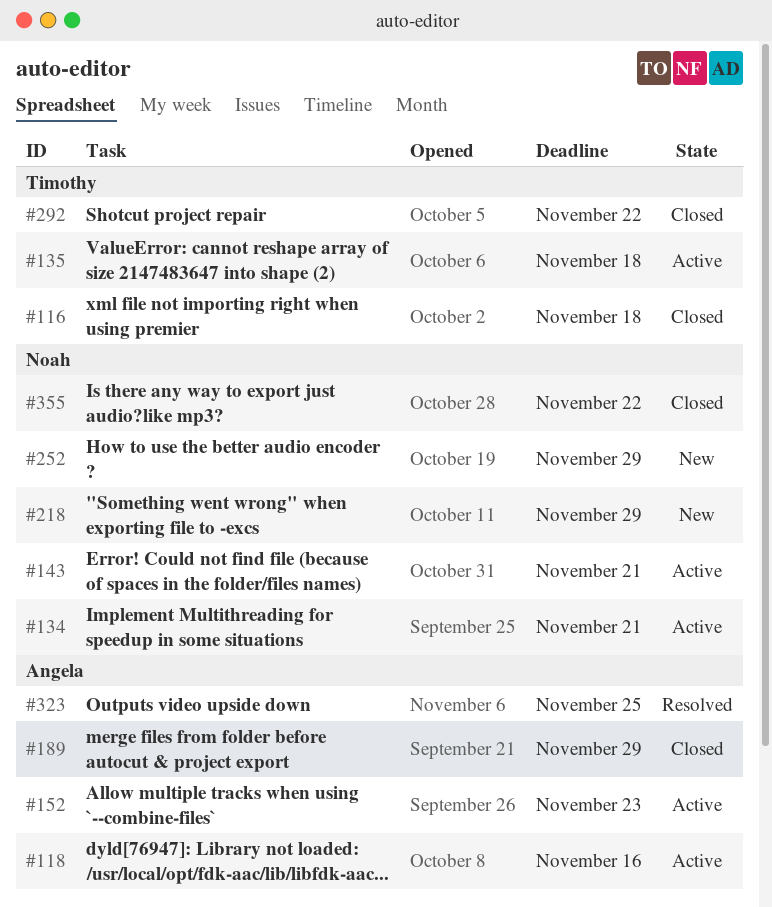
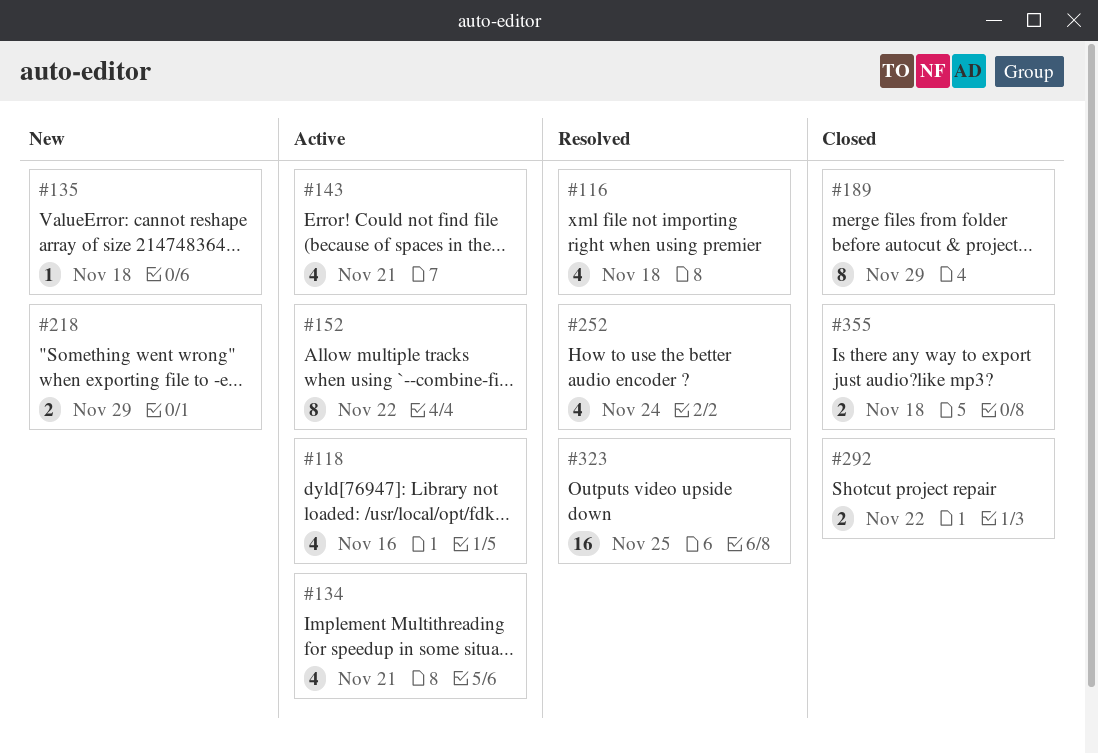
#116, status: Closed -> Resolved
#135, status: Active -> New
#152, due: Nov 23 -> Nov 22
#252, status: New -> Resolved
#252, due: Nov 29 -> Nov 24
#355, due: Nov 22 -> Nov 18

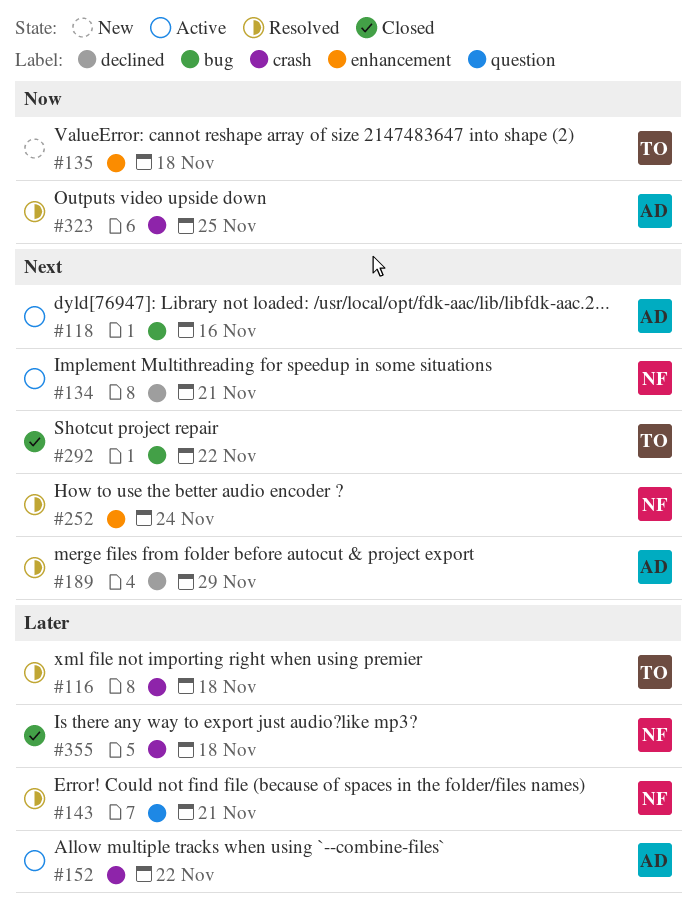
#143, status: Active -> Resolved
#189, status: Closed -> Resolved
#218: present -> none

